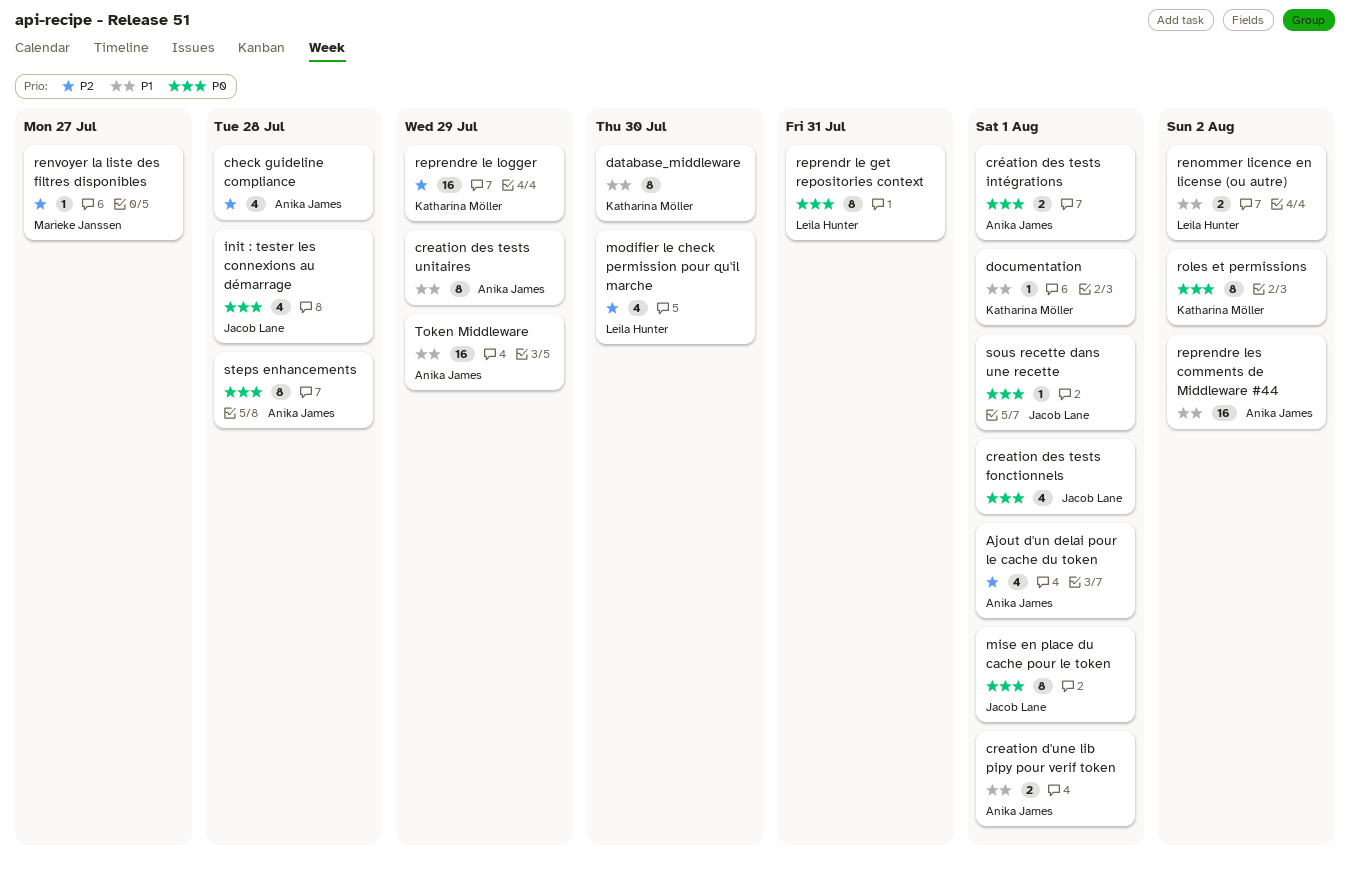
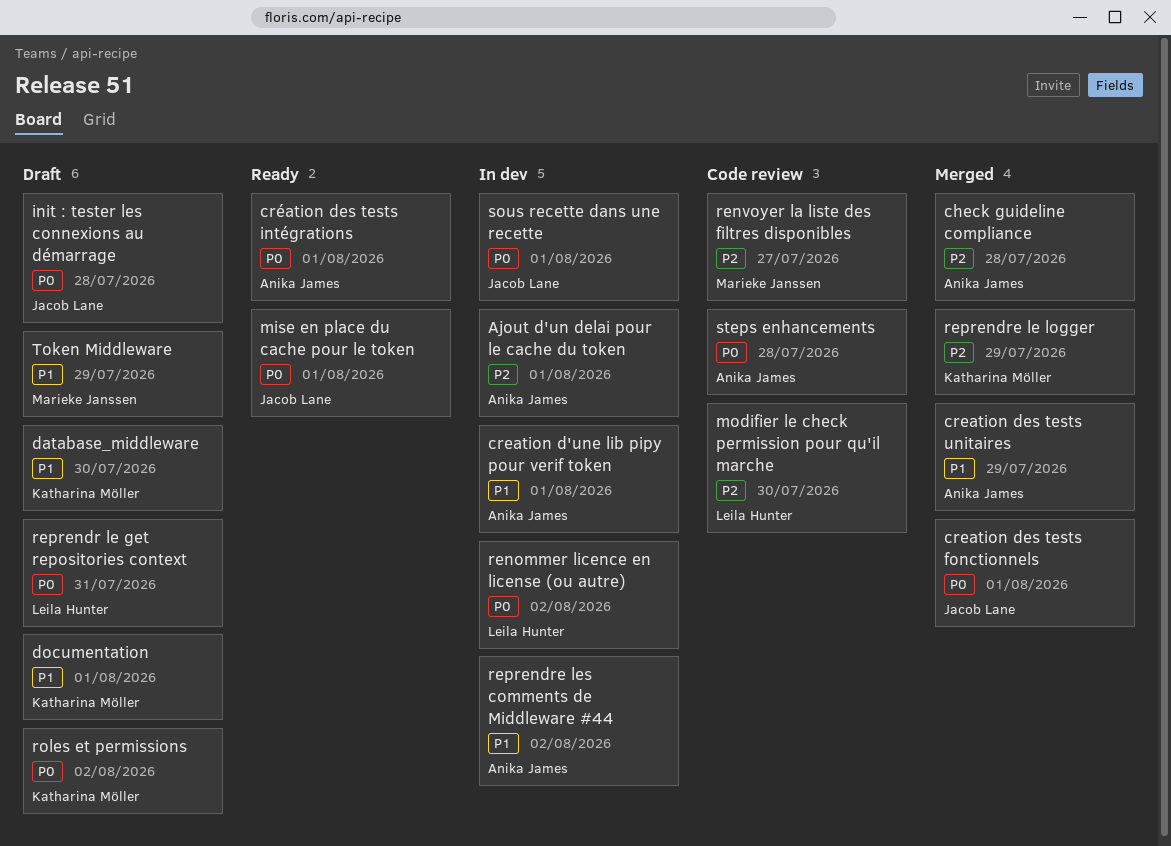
renommer licence en license (ou autre), priority: P1 -> P0
Token Middleware, owner: Anika James -> Marieke Janssen

